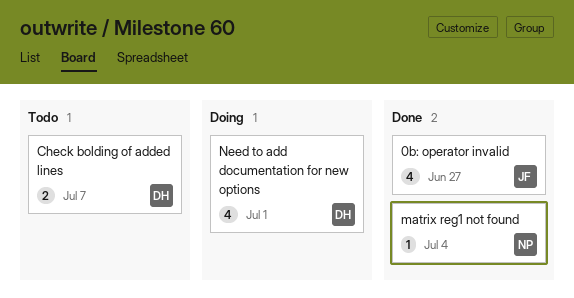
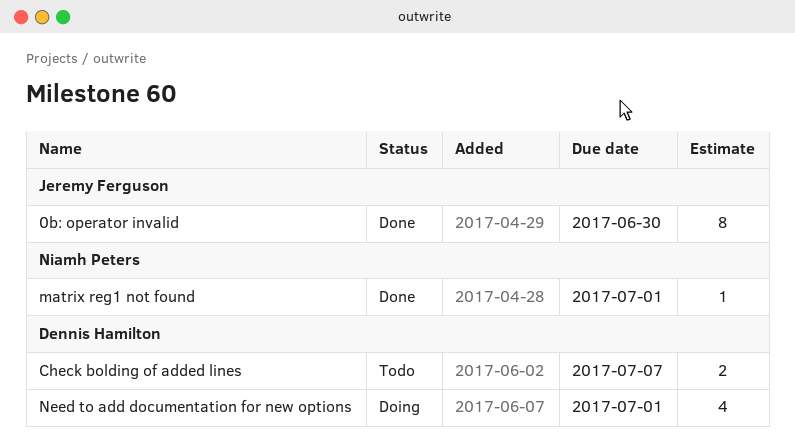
0b: operator invalid, estimate: 4 -> 8
0b: operator invalid, due: Jun 27 -> Jun 30
matrix reg1 not found, due: Jul 4 -> Jul 1

